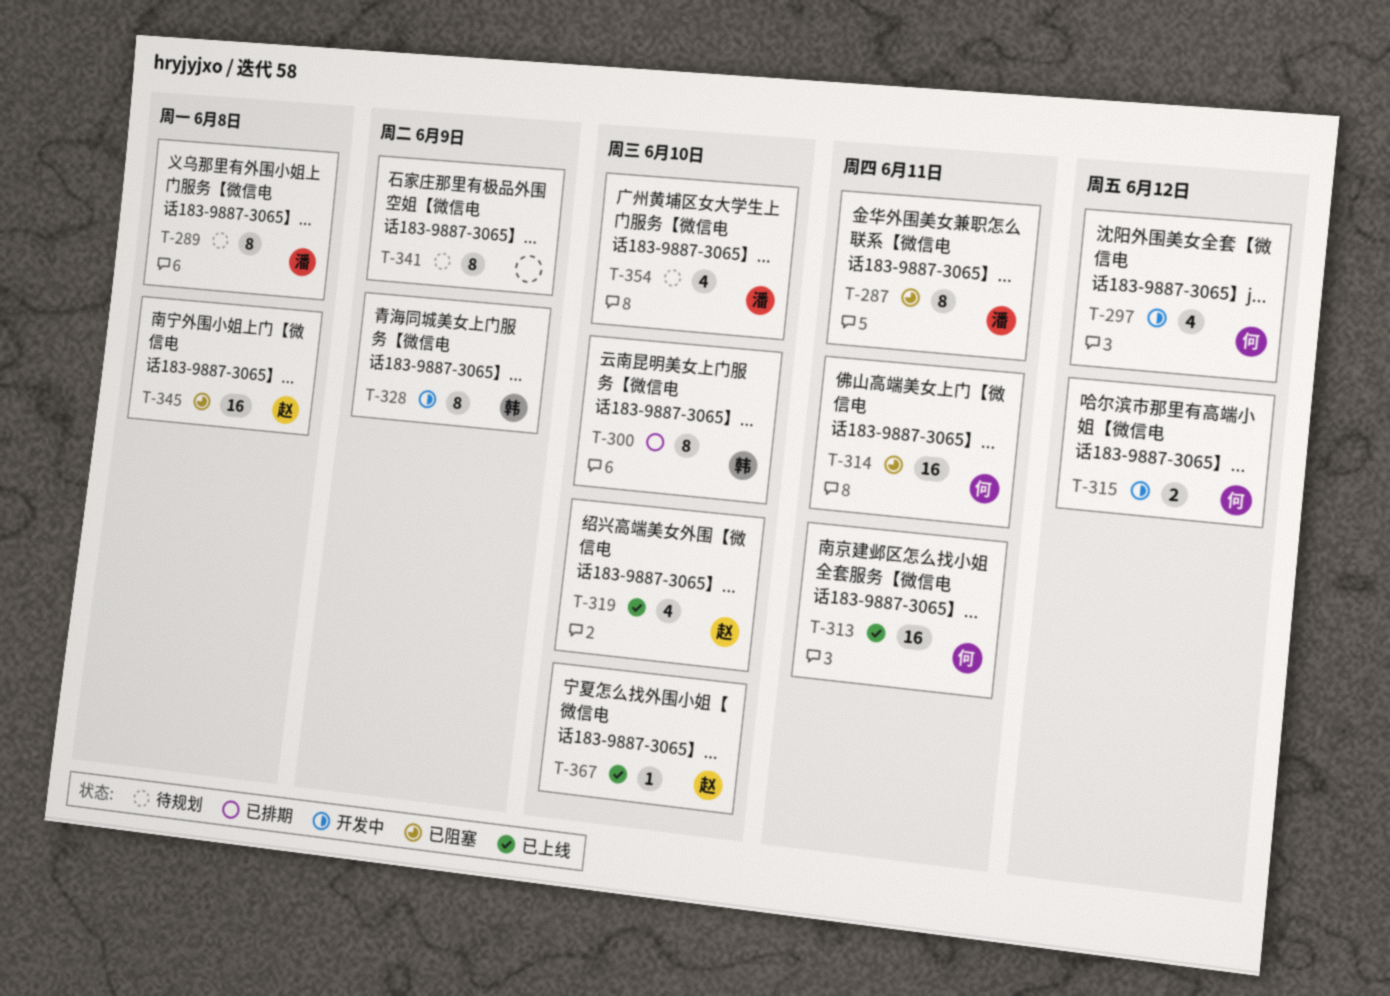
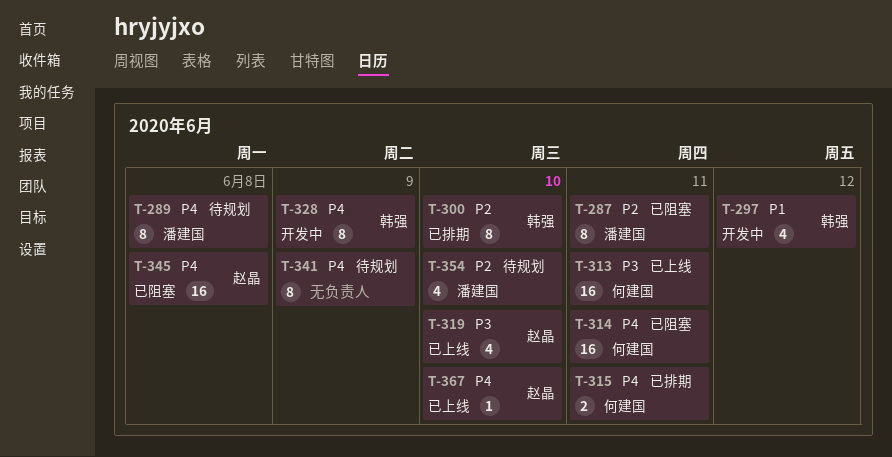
T-297, owner: 何建国 -> 韩强
T-315, status: 开发中 -> 已排期
T-315, due: Jun 12 -> Jun 11

